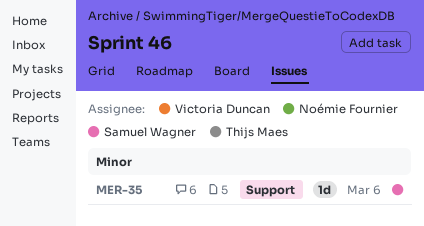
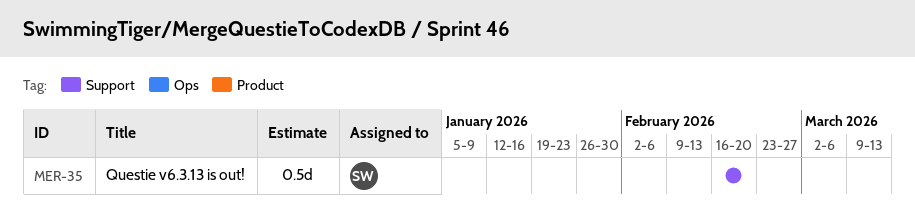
MER-35, estimate: 1d -> 0.5d
MER-35, due: Mar 6 -> Feb 20

